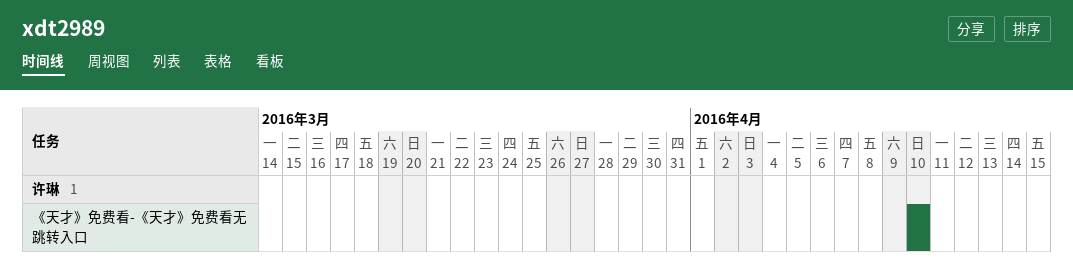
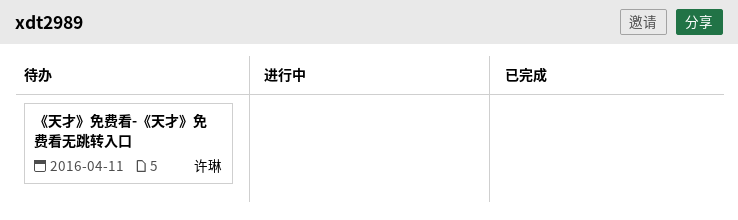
《天才》免费看-《天才》免费看无跳转入口, due: Apr 10 -> Apr 11

